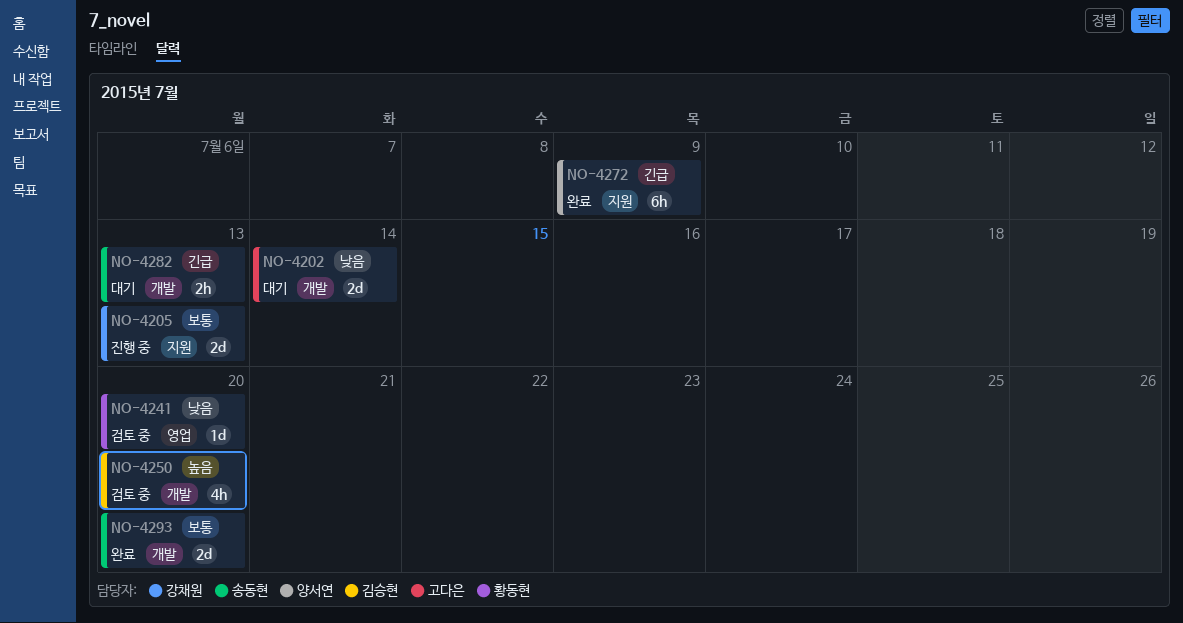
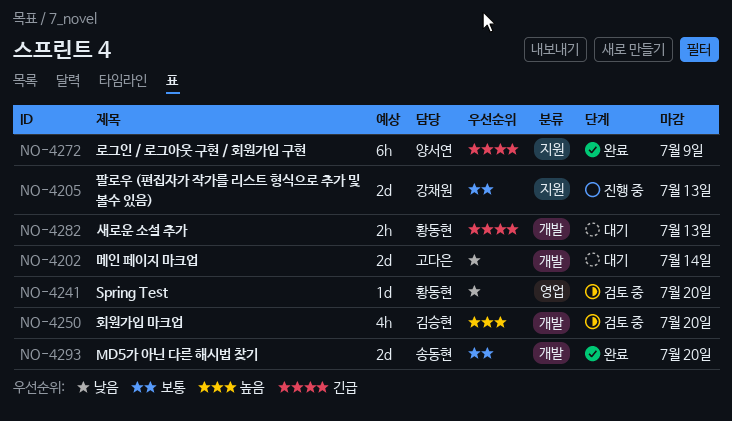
NO-4282, owner: 송동현 -> 황동현

